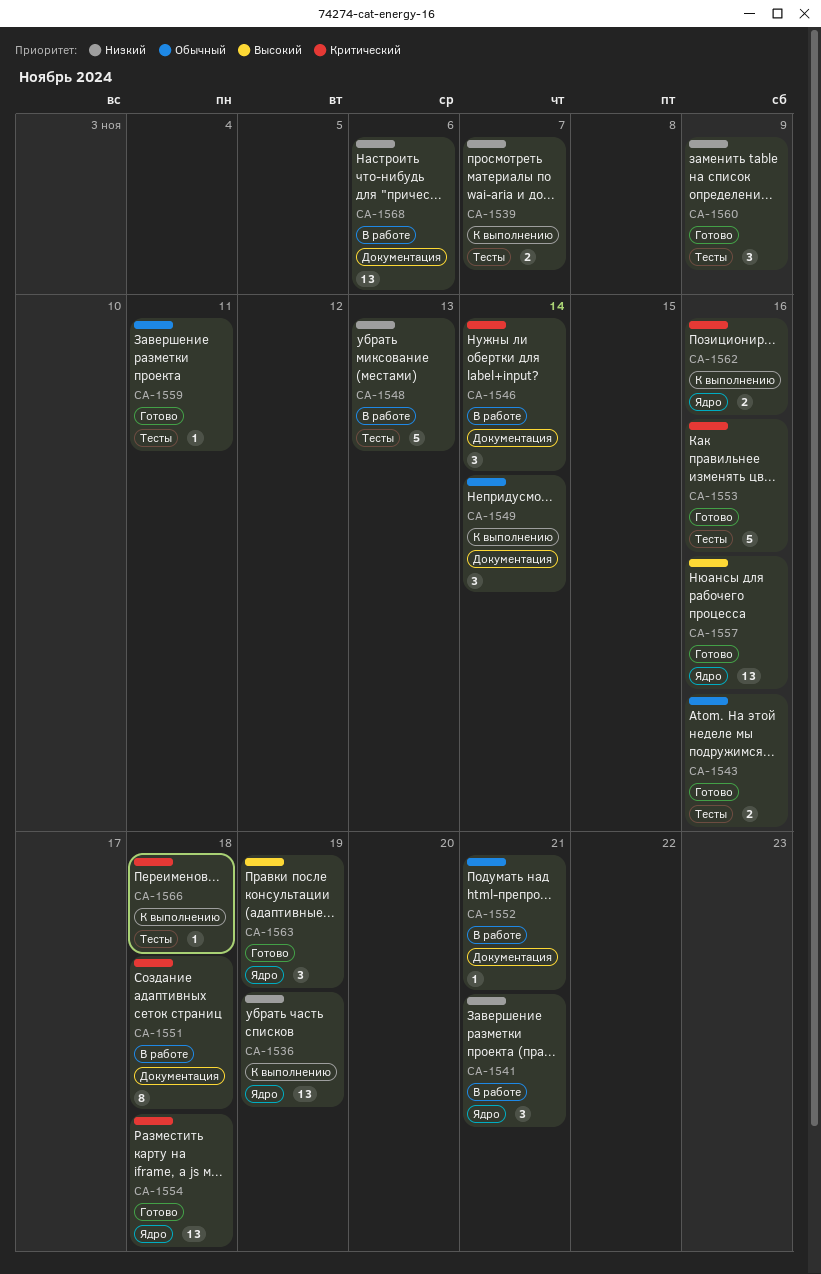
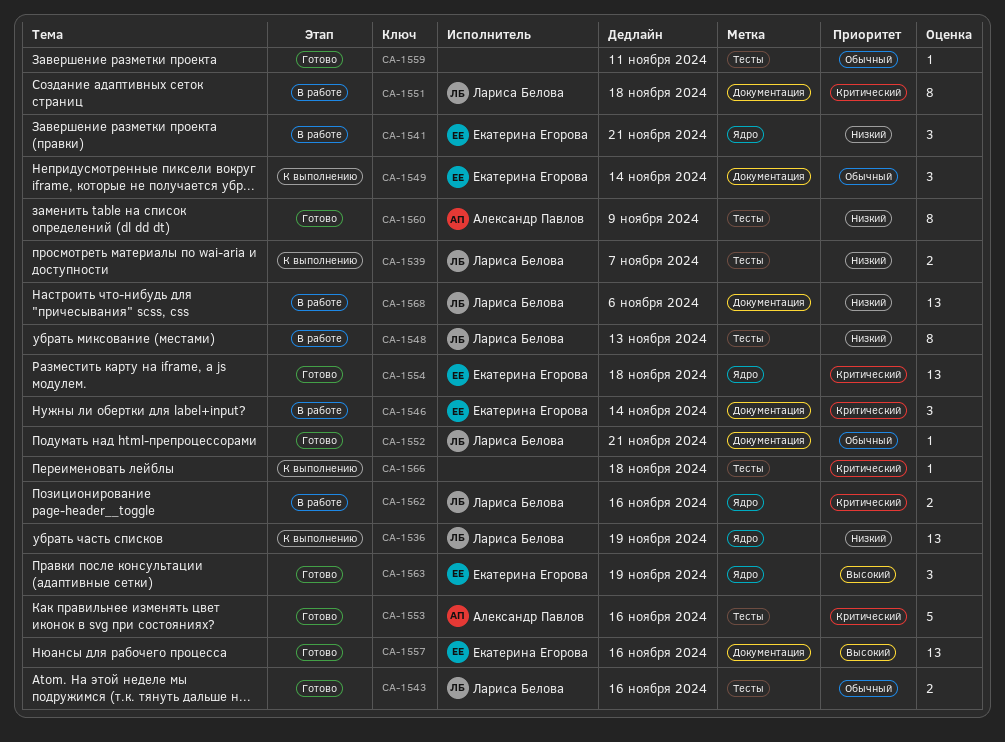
CA-1548, estimate: 5 -> 8
CA-1552, status: В работе -> Готово
CA-1557, label: Ядро -> Документация
CA-1560, estimate: 3 -> 8
CA-1562, status: К выполнению -> В работе

